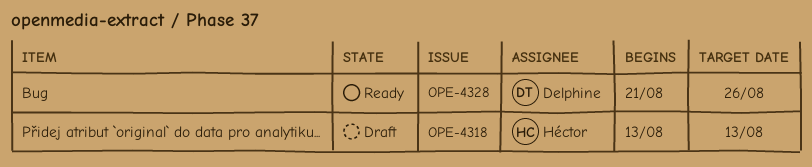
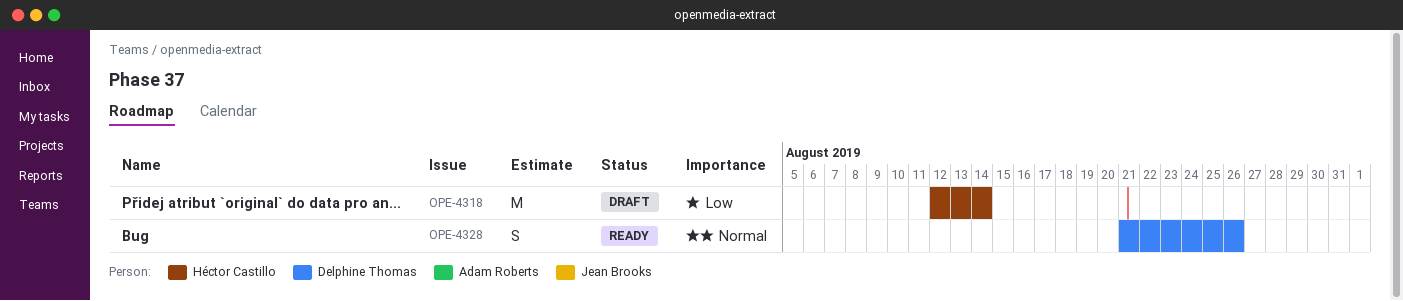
OPE-4318, start: Aug 13 -> Aug 12
OPE-4318, due: Aug 13 -> Aug 14

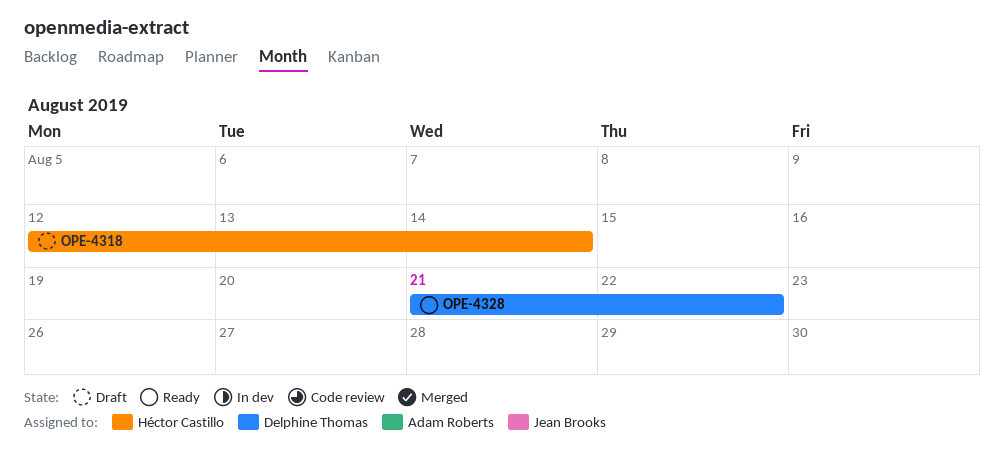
OPE-4328, due: Aug 26 -> Aug 22

